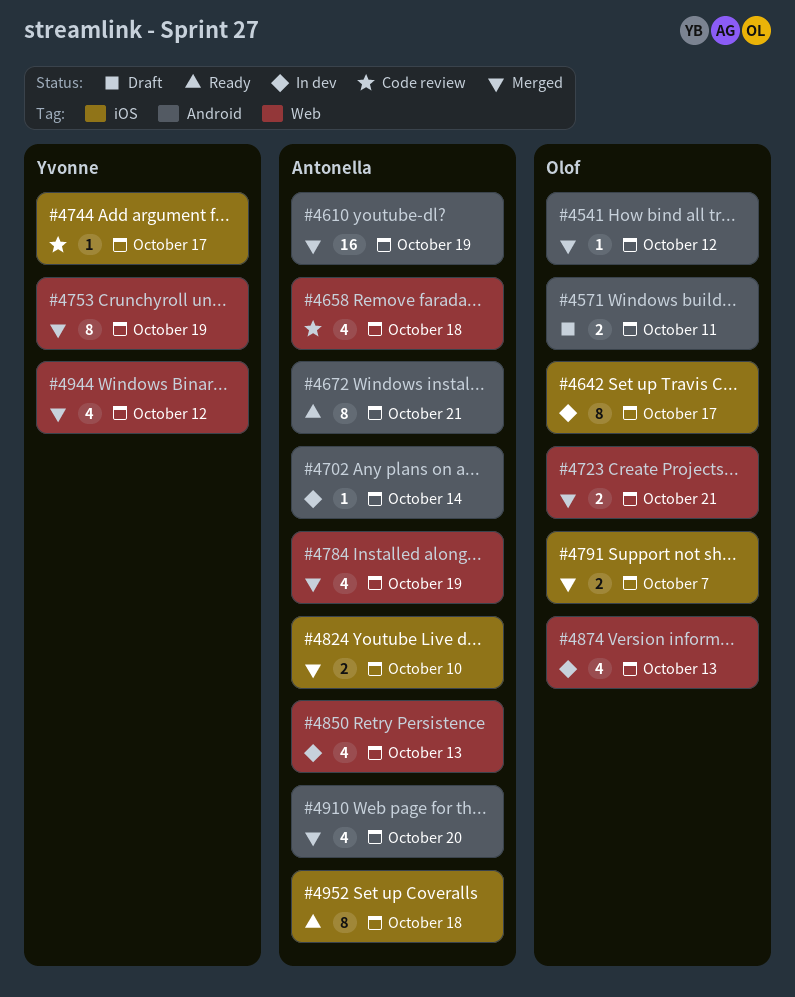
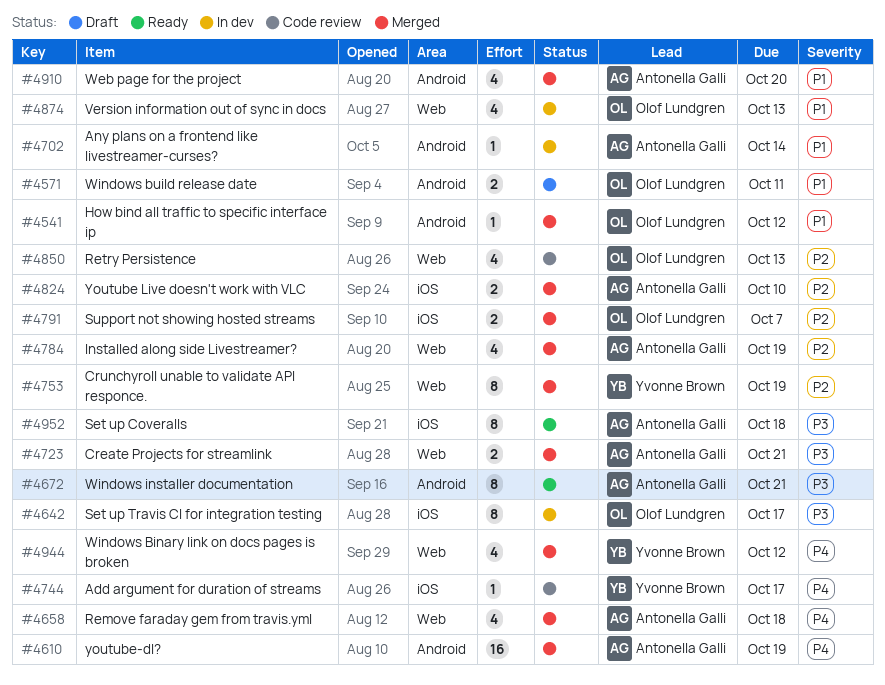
#4658, status: Code review -> Merged
#4723, owner: Olof Lundgren -> Antonella Galli
#4850, status: In dev -> Code review
#4850, owner: Antonella Galli -> Olof Lundgren

